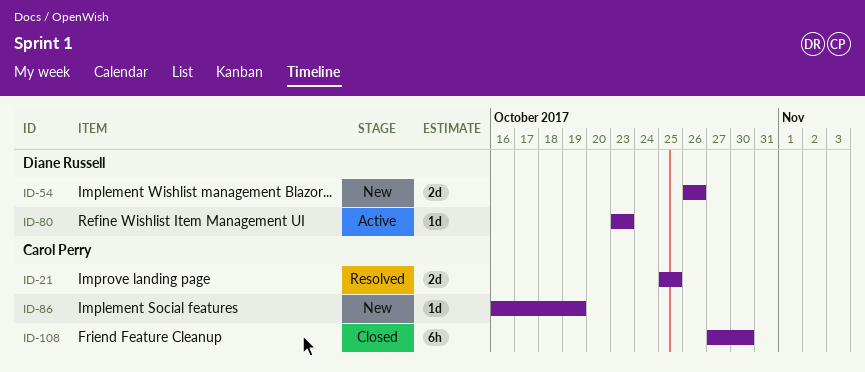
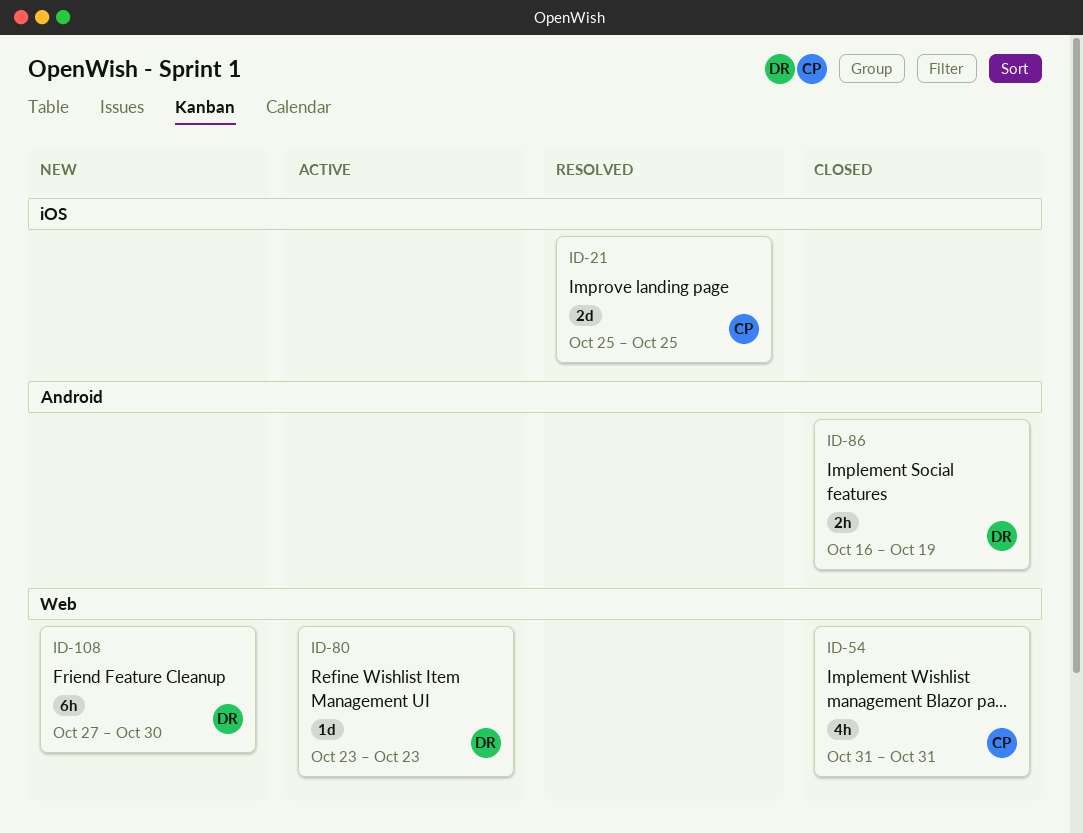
ID-54, status: New -> Closed
ID-54, owner: Diane Russell -> Carol Perry
ID-54, estimate: 2d -> 4h
ID-54, start: Oct 26 -> Oct 31
ID-54, due: Oct 26 -> Oct 31
ID-86, status: New -> Closed
ID-86, owner: Carol Perry -> Diane Russell
ID-86, estimate: 1d -> 2h
ID-108, status: Closed -> New
ID-108, owner: Carol Perry -> Diane Russell

